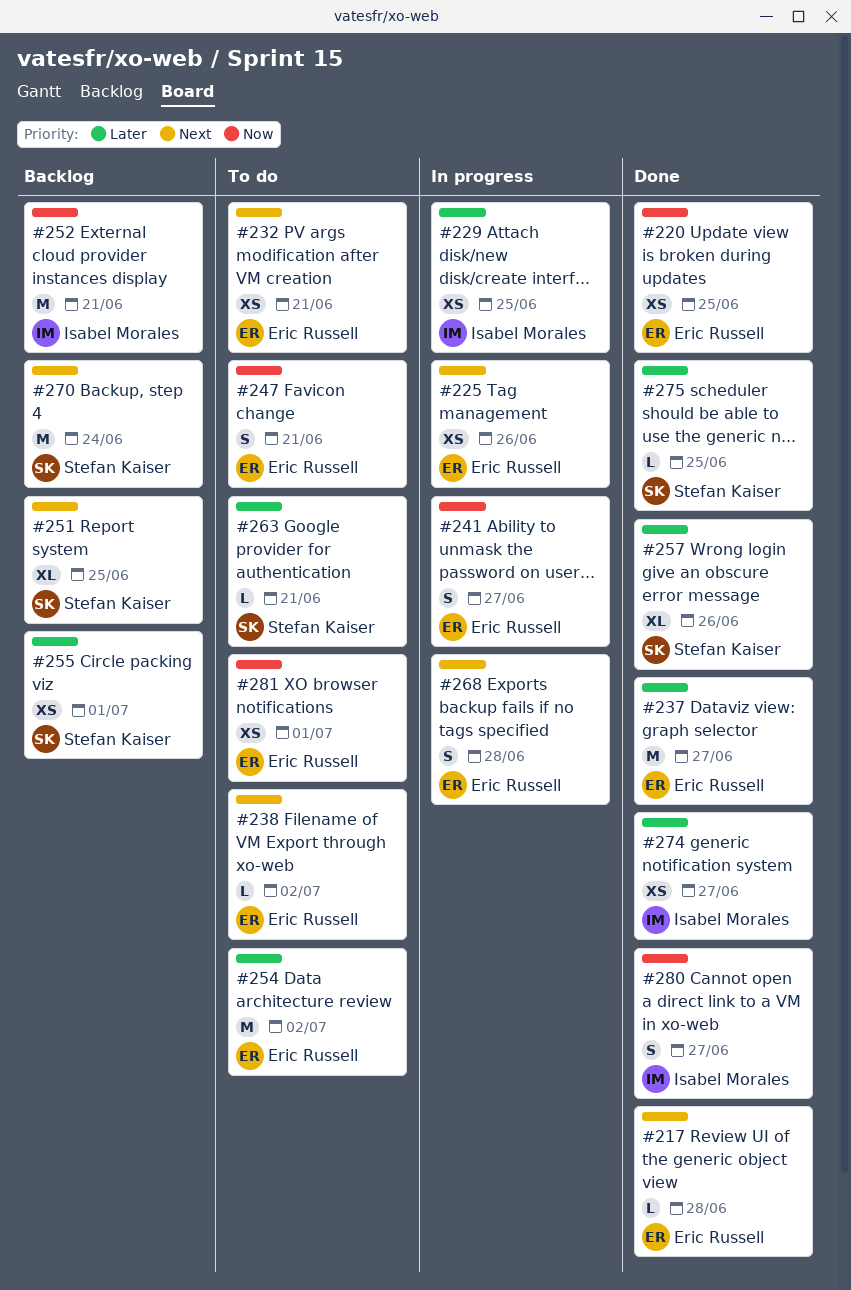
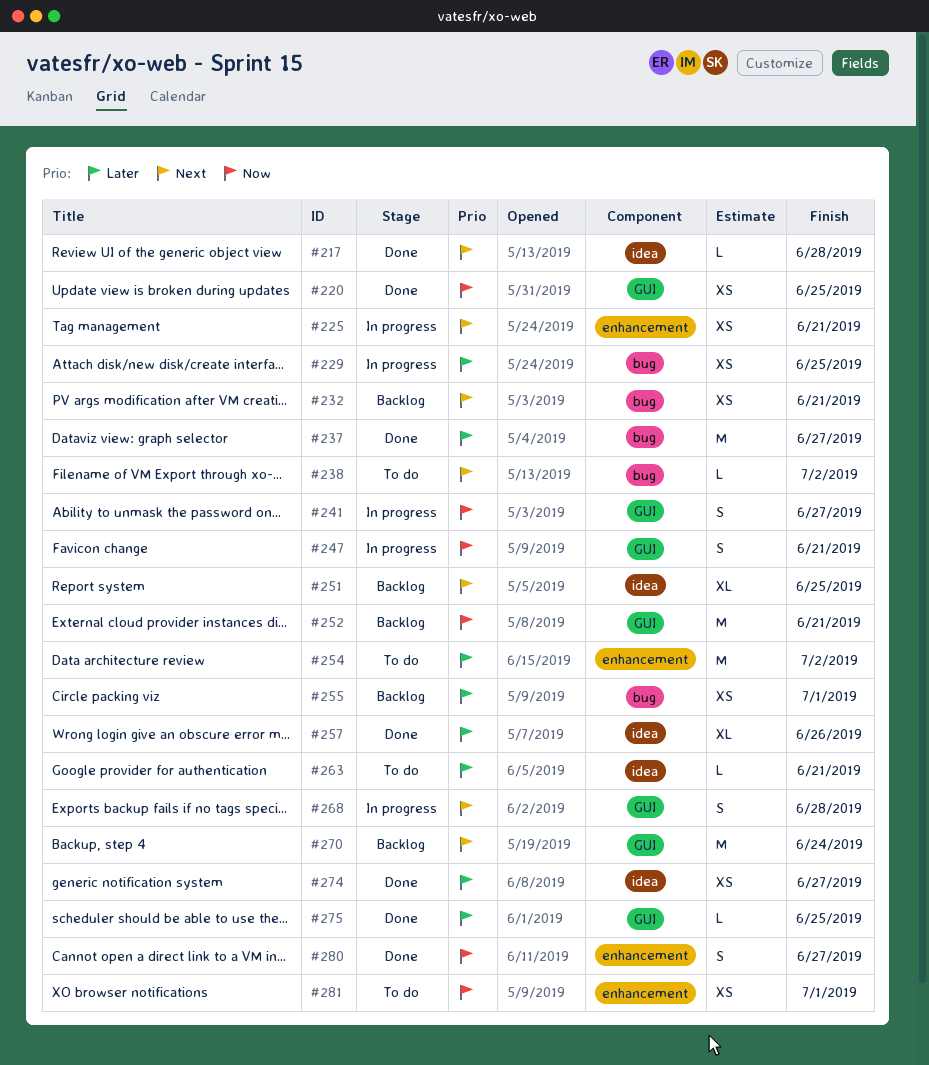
#225, due: Jun 26 -> Jun 21
#232, status: To do -> Backlog
#247, status: To do -> In progress

